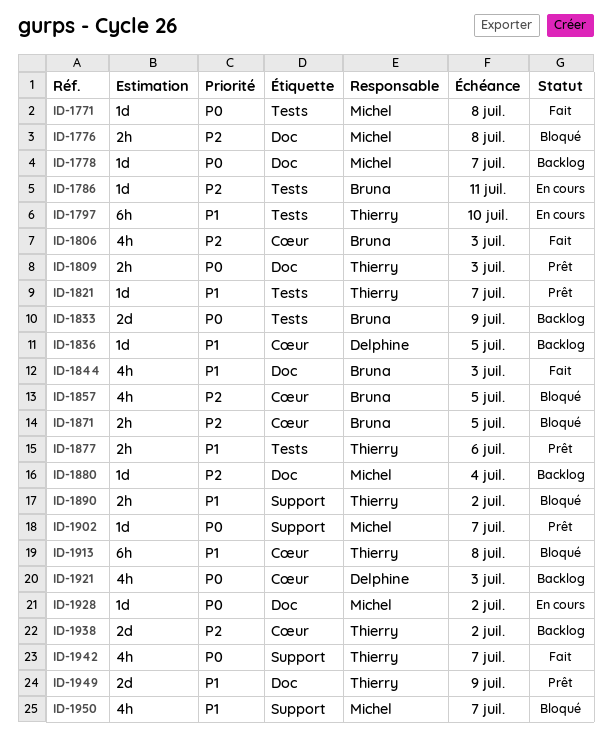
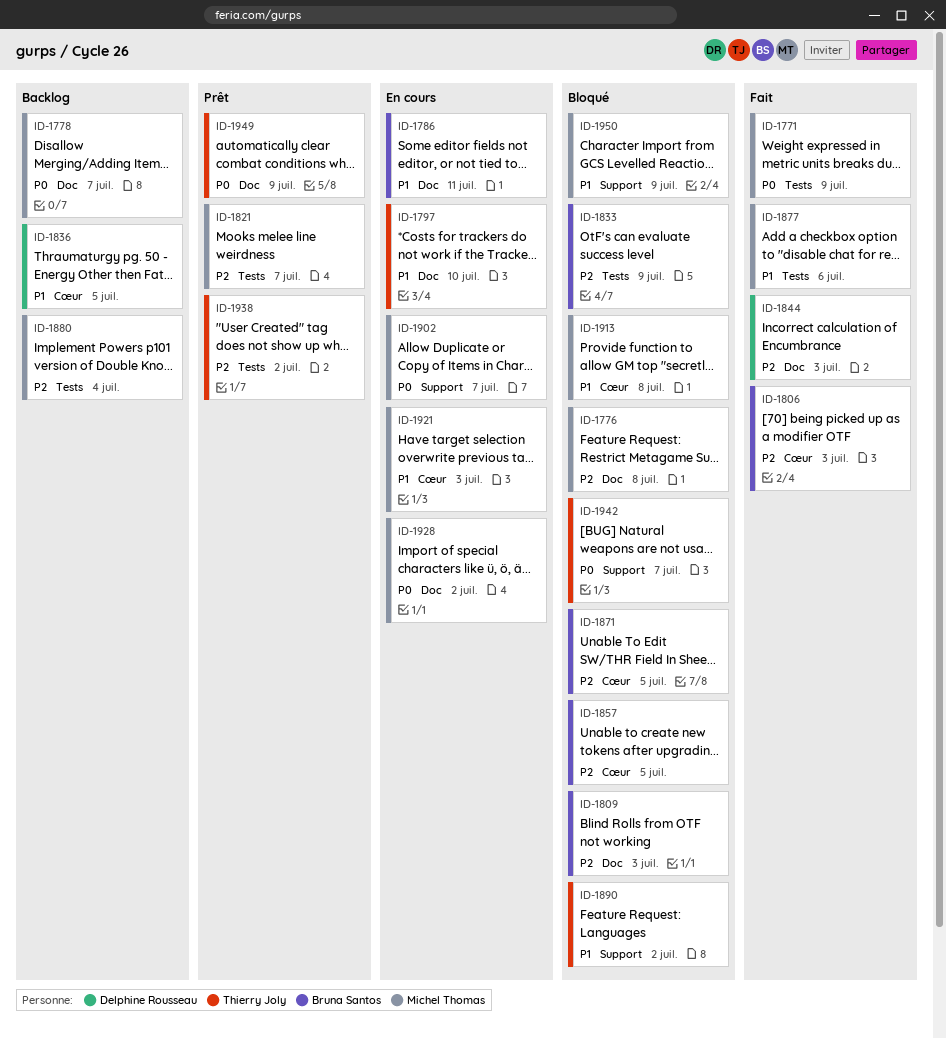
ID-1771, due: Jul 8 -> Jul 9
ID-1786, priority: P2 -> P1
ID-1786, label: Tests -> Doc
ID-1797, label: Tests -> Doc
ID-1809, status: Prêt -> Bloqué
ID-1809, owner: Thierry Joly -> Bruna Santos
ID-1809, priority: P0 -> P2
ID-1821, owner: Thierry Joly -> Michel Thomas
ID-1821, priority: P1 -> P2
ID-1833, status: Backlog -> Bloqué
ID-1833, priority: P0 -> P2
ID-1844, owner: Bruna Santos -> Delphine Rousseau
ID-1844, priority: P1 -> P2
ID-1877, status: Prêt -> Fait
ID-1877, owner: Thierry Joly -> Michel Thomas
ID-1880, label: Doc -> Tests
ID-1902, status: Prêt -> En cours
ID-1913, owner: Thierry Joly -> Michel Thomas
ID-1921, status: Backlog -> En cours
ID-1921, owner: Delphine Rousseau -> Michel Thomas
ID-1921, priority: P0 -> P1
ID-1938, status: Backlog -> Prêt
ID-1938, label: Cœur -> Tests
ID-1942, status: Fait -> Bloqué
ID-1949, priority: P1 -> P0
ID-1950, due: Jul 7 -> Jul 9

